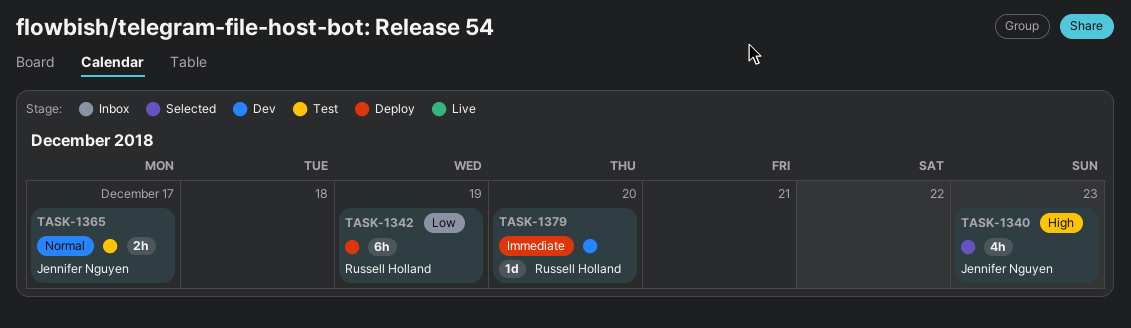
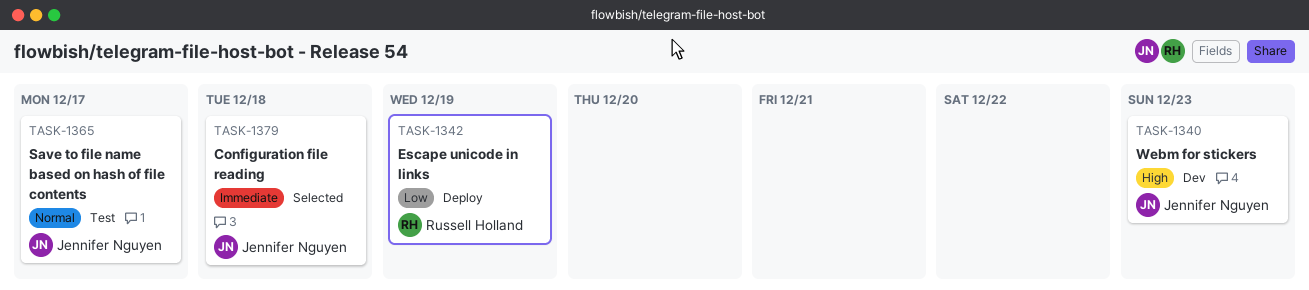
TASK-1340, status: Selected -> Dev
TASK-1379, status: Dev -> Selected
TASK-1379, owner: Russell Holland -> Jennifer Nguyen
TASK-1379, due: Dec 20 -> Dec 18

